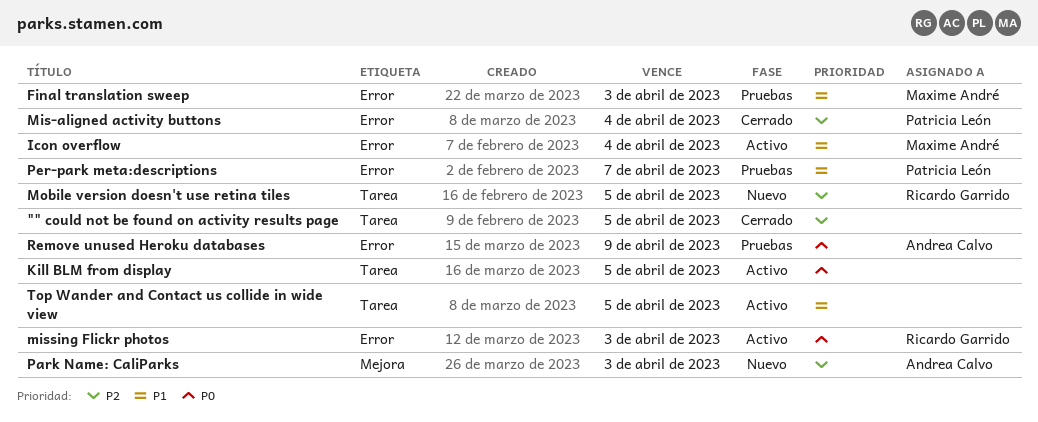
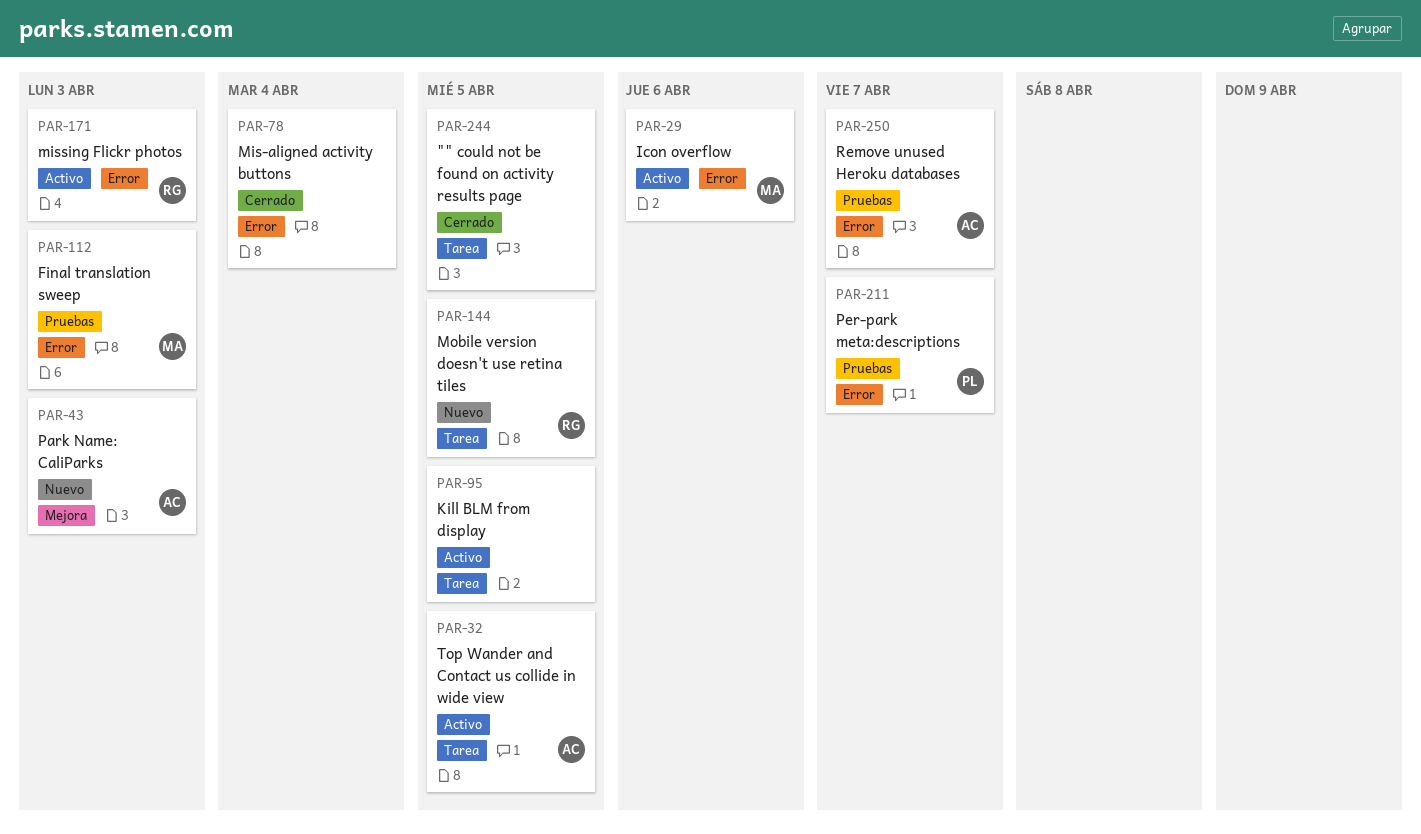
Icon overflow, due: Apr 4 -> Apr 6
Mis-aligned activity buttons, owner: Patricia León -> none
Remove unused Heroku databases, due: Apr 9 -> Apr 7
Top Wander and Contact us collide in wide view, owner: none -> Andrea Calvo

